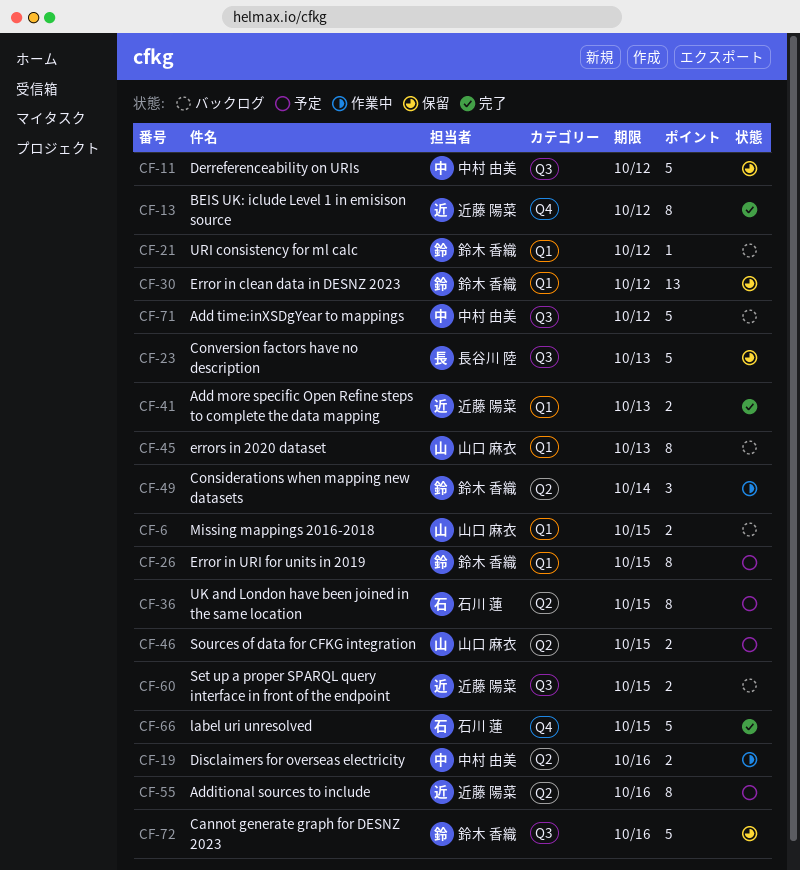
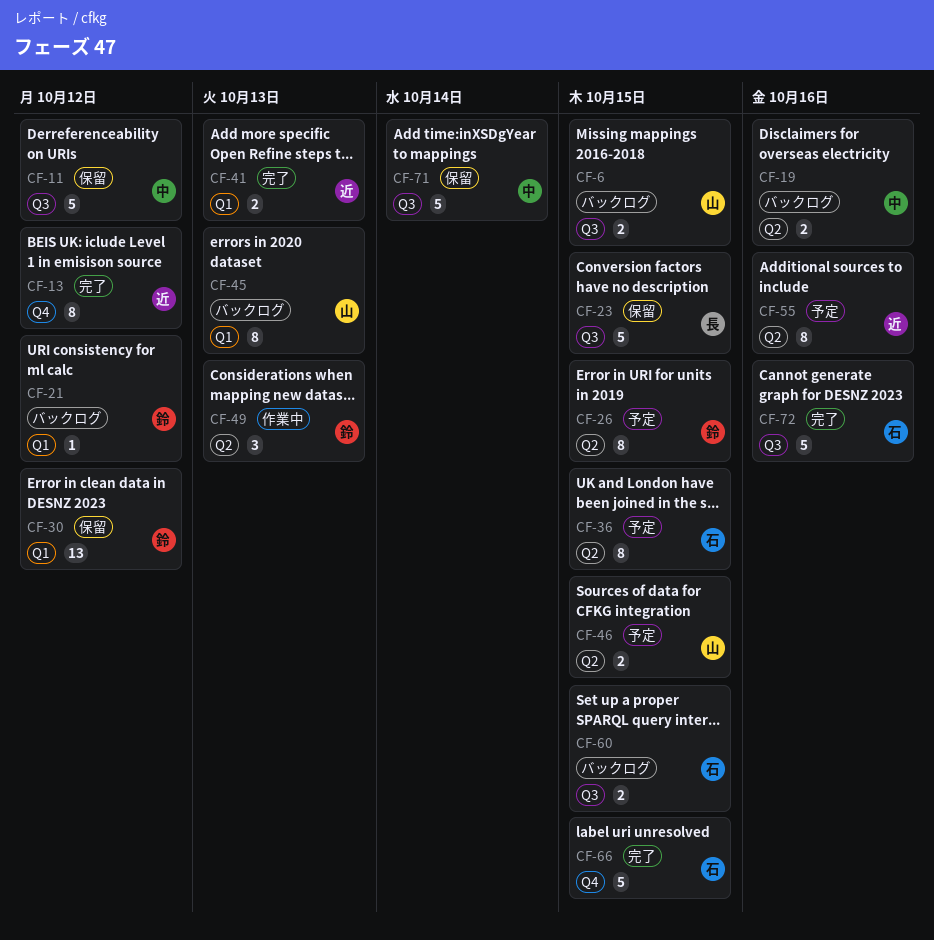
CF-6, label: Q1 -> Q3
CF-19, status: 作業中 -> バックログ
CF-23, due: Oct 13 -> Oct 15
CF-26, label: Q1 -> Q2
CF-49, due: Oct 14 -> Oct 13
CF-60, owner: 近藤 陽菜 -> 石川 蓮
CF-71, status: バックログ -> 保留
CF-71, due: Oct 12 -> Oct 14
CF-72, status: 保留 -> 完了
CF-72, owner: 鈴木 香織 -> 石川 蓮

